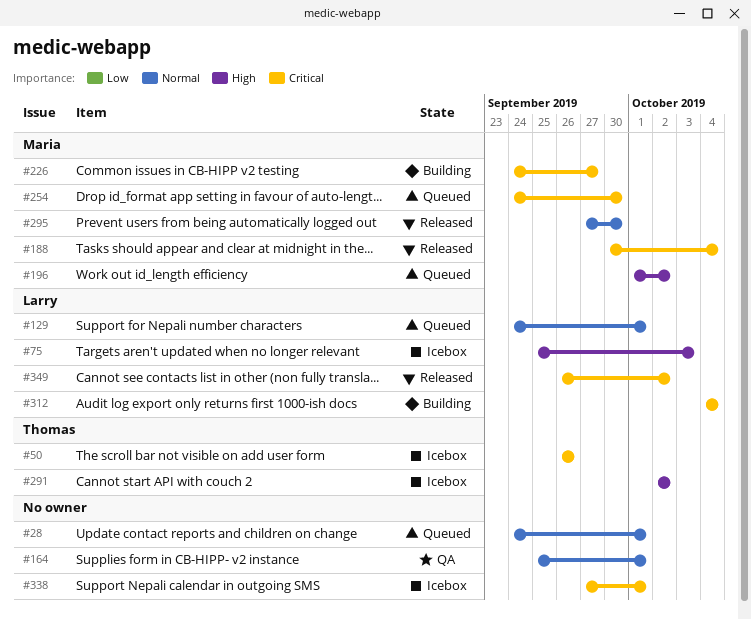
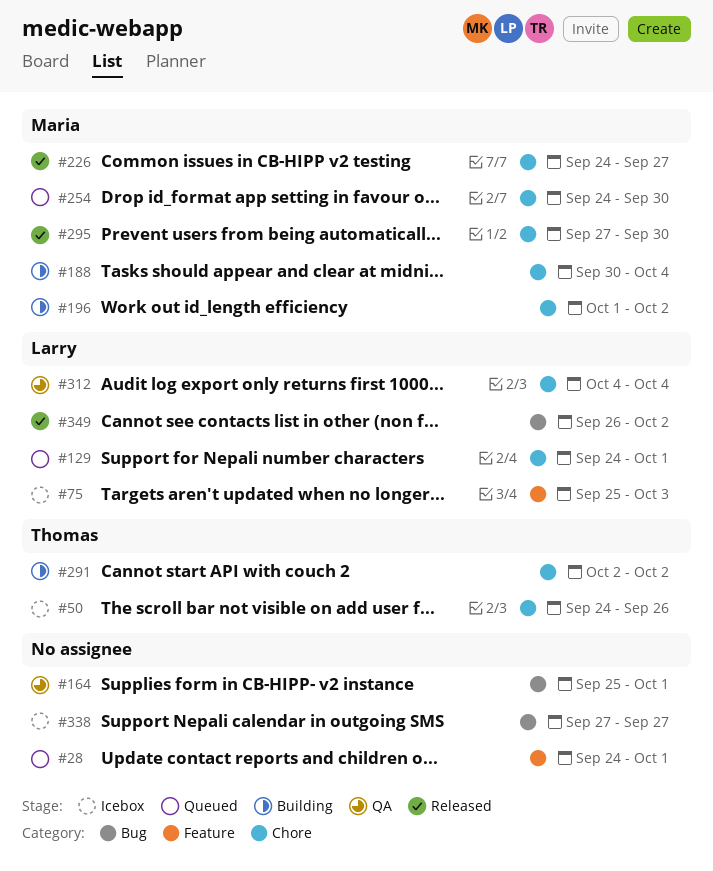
#50, start: Sep 26 -> Sep 24
#188, status: Released -> Building
#196, status: Queued -> Building
#226, status: Building -> Released
#291, status: Icebox -> Building
#312, status: Building -> QA
#338, due: Oct 1 -> Sep 27

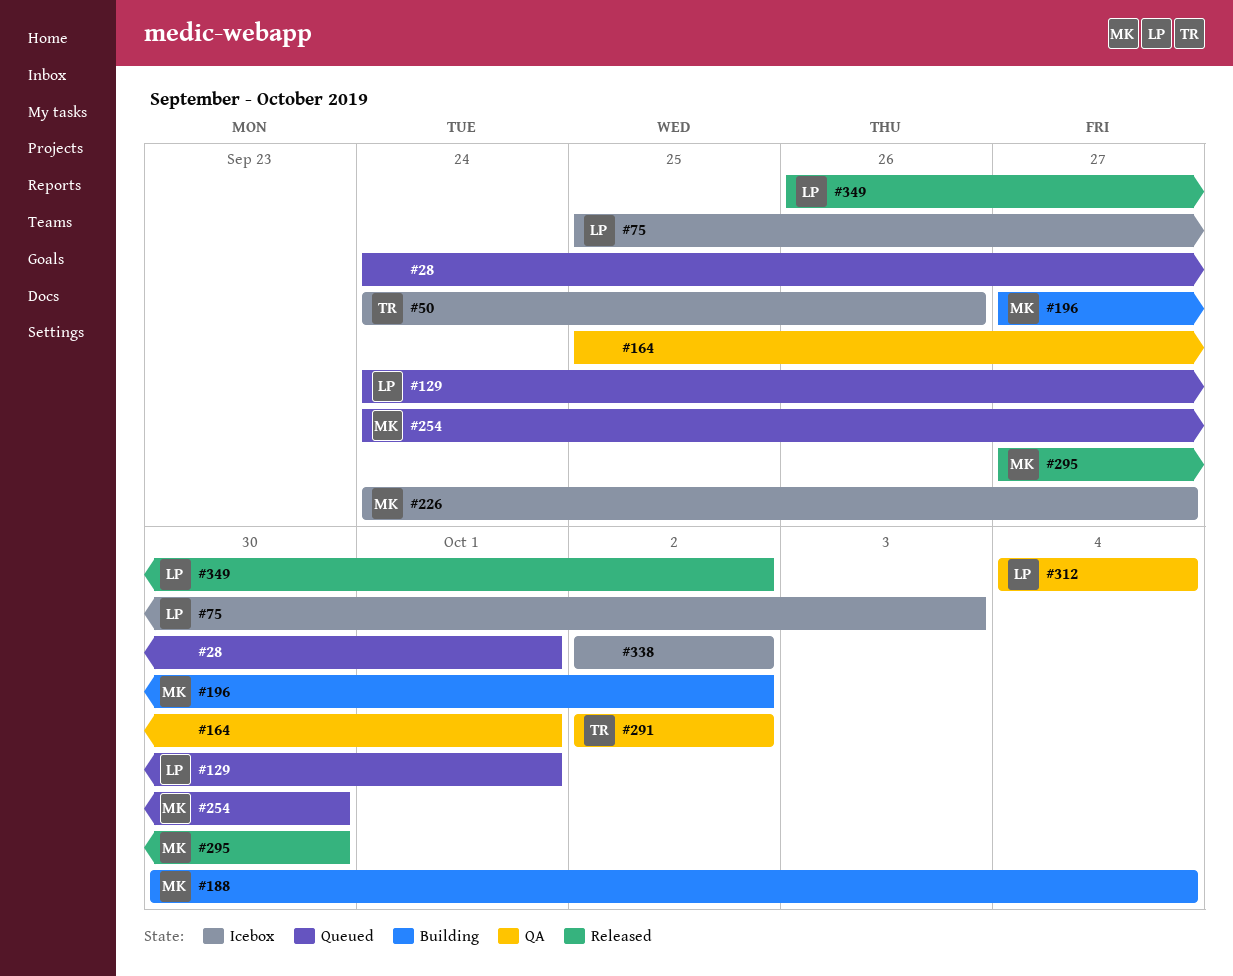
#196, start: Oct 1 -> Sep 27
#226, status: Released -> Icebox
#291, status: Building -> QA
#338, start: Sep 27 -> Oct 2
#338, due: Sep 27 -> Oct 2

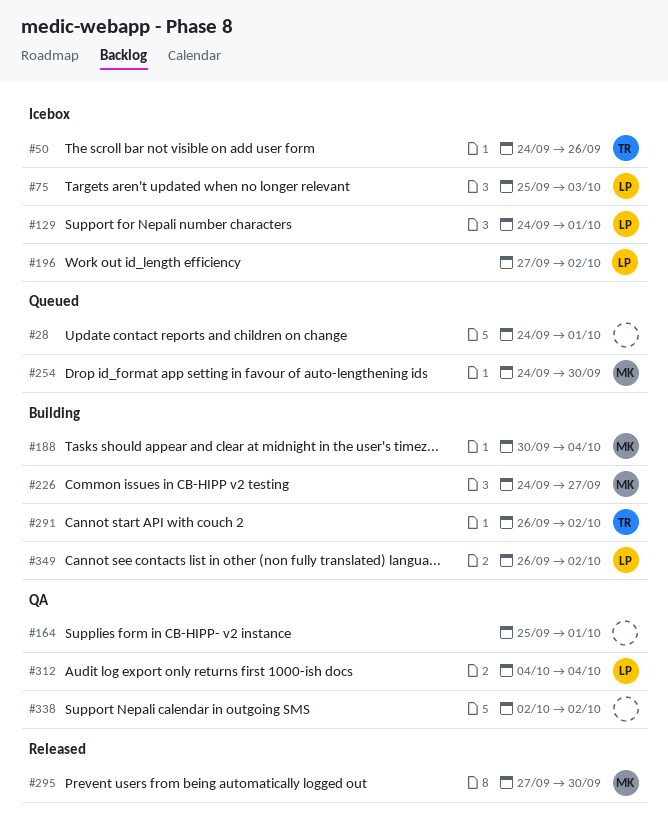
#129, status: Queued -> Icebox
#196, status: Building -> Icebox
#196, owner: MK -> LP
#226, status: Icebox -> Building
#291, status: QA -> Building
#291, start: Oct 2 -> Sep 26
#338, status: Icebox -> QA
#349, status: Released -> Building

